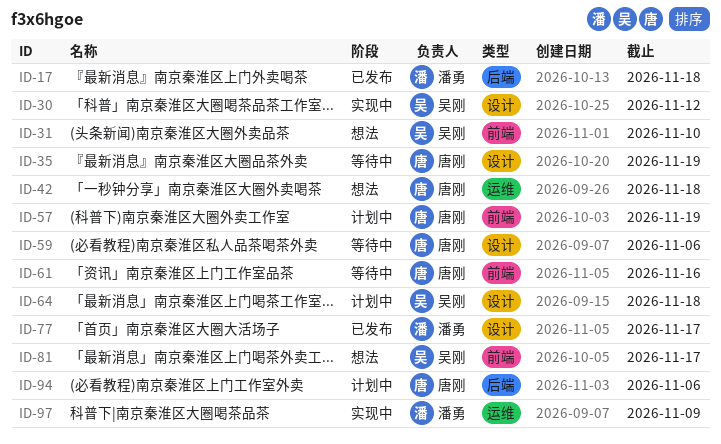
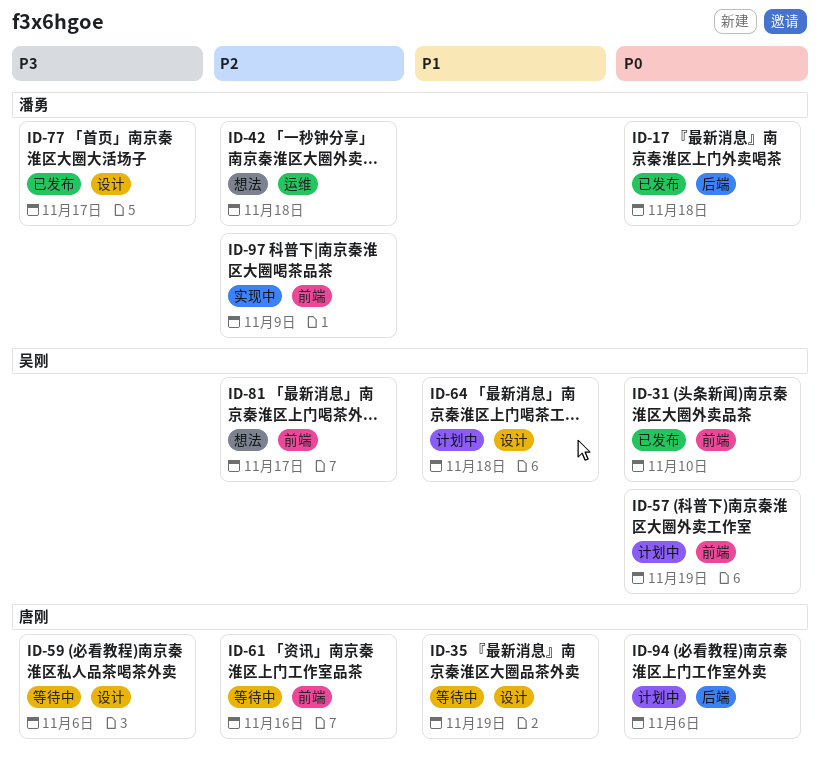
ID-30: present -> none
ID-31, status: 想法 -> 已发布
ID-42, owner: 唐刚 -> 潘勇
ID-57, owner: 唐刚 -> 吴刚
ID-97, label: 运维 -> 前端

